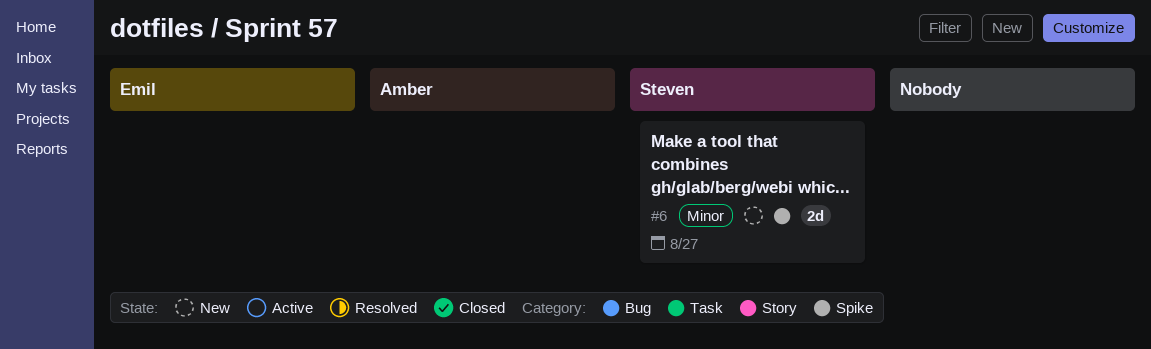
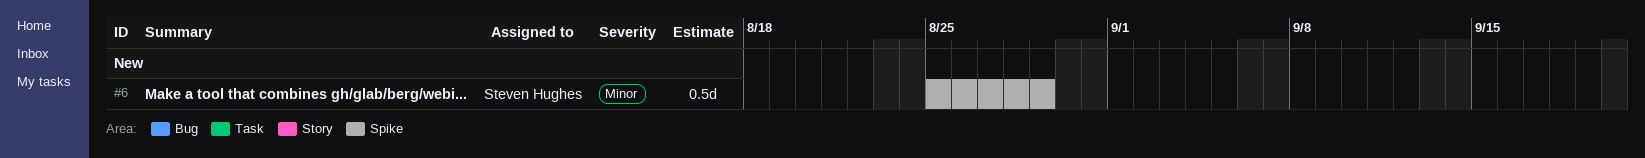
#6, estimate: 2d -> 0.5d
#6, due: Aug 27 -> Aug 29

